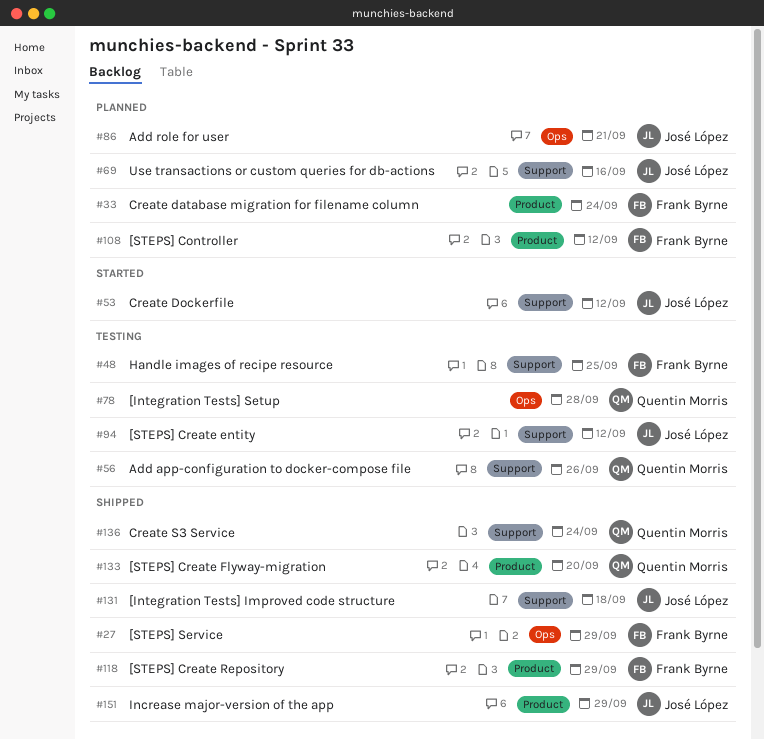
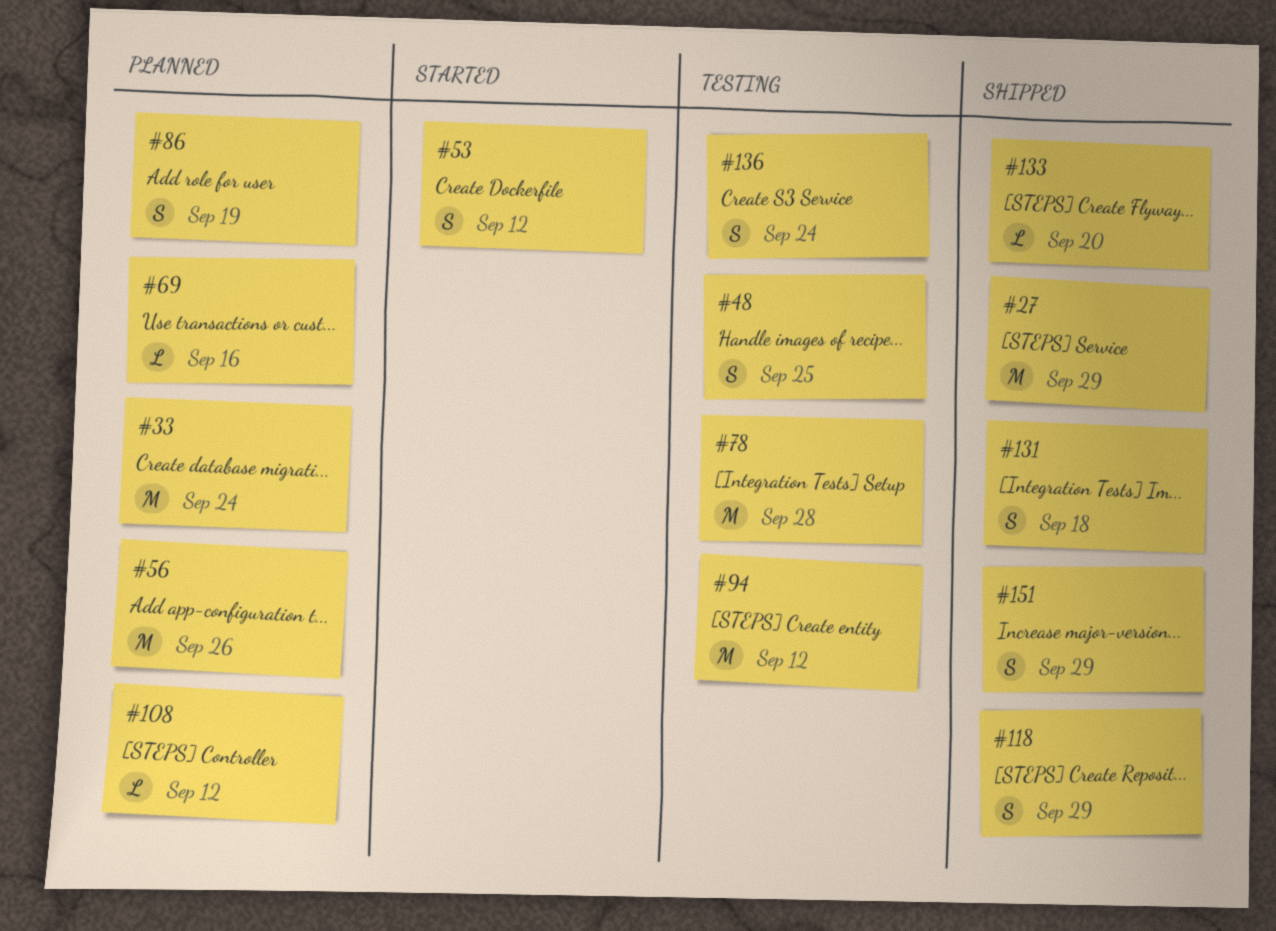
#56, status: Testing -> Planned
#86, due: Sep 21 -> Sep 19
#136, status: Shipped -> Testing

